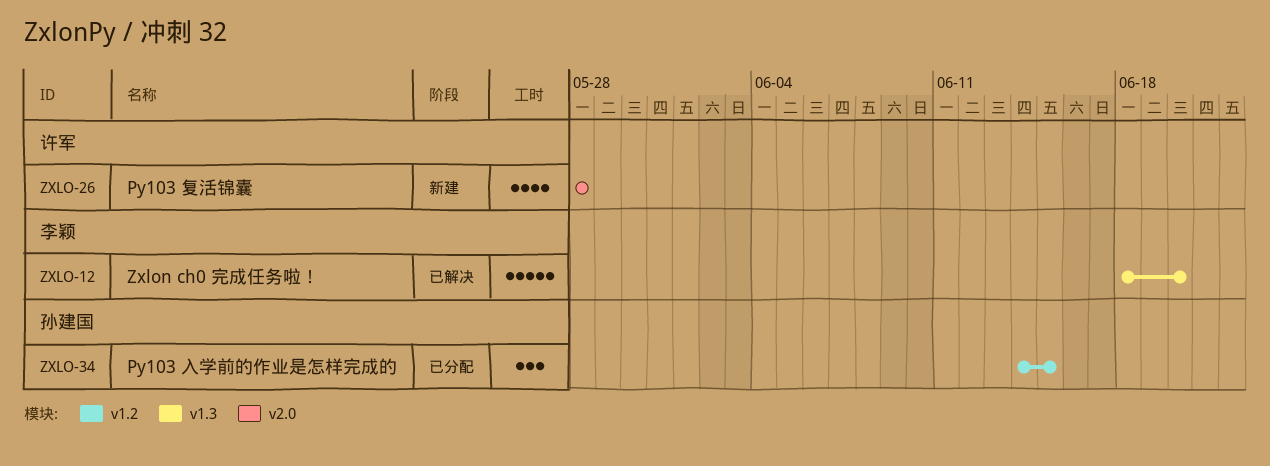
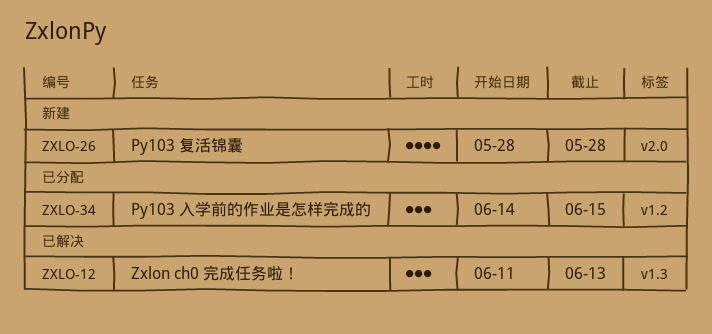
ZXLO-12, estimate: 5 -> 3
ZXLO-12, start: Jun 18 -> Jun 11
ZXLO-12, due: Jun 20 -> Jun 13

